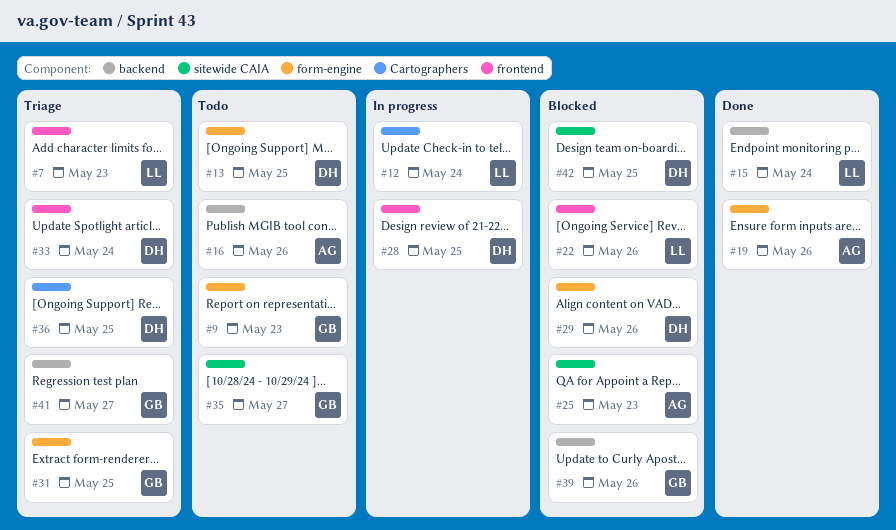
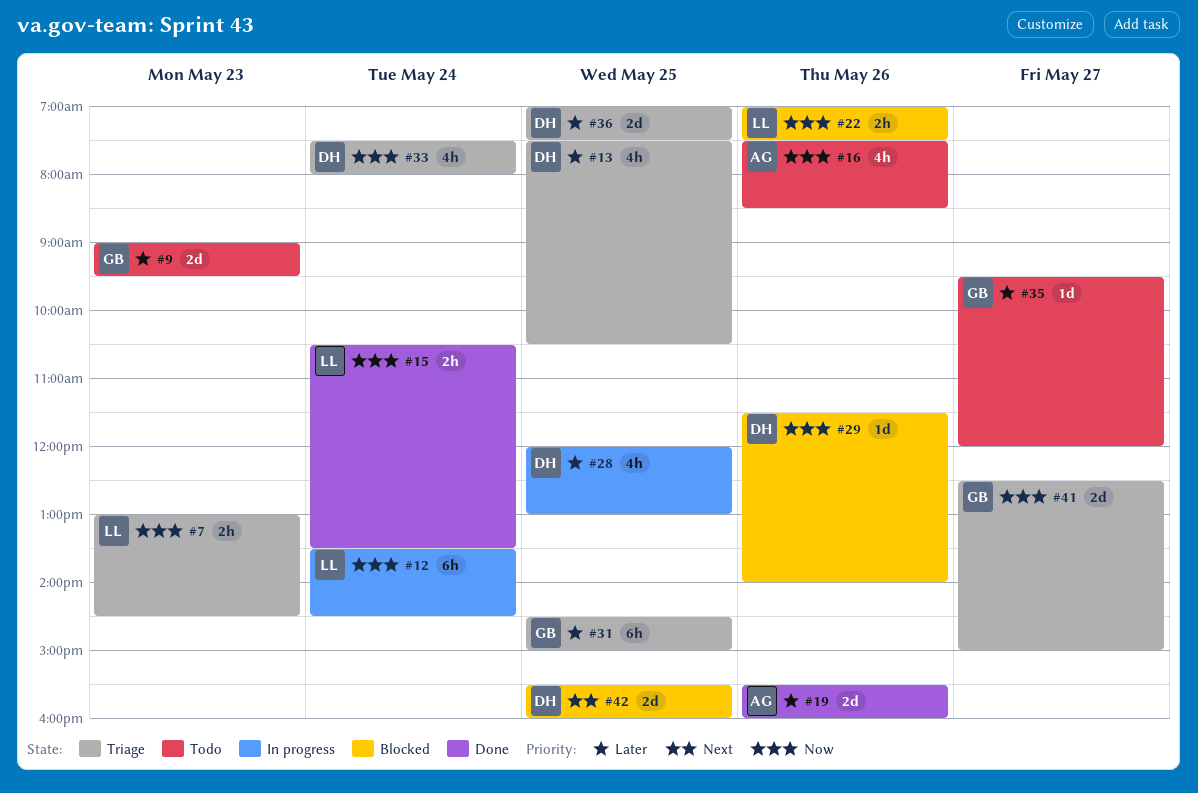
#13, status: Todo -> Triage
#25: present -> none
#39: present -> none

